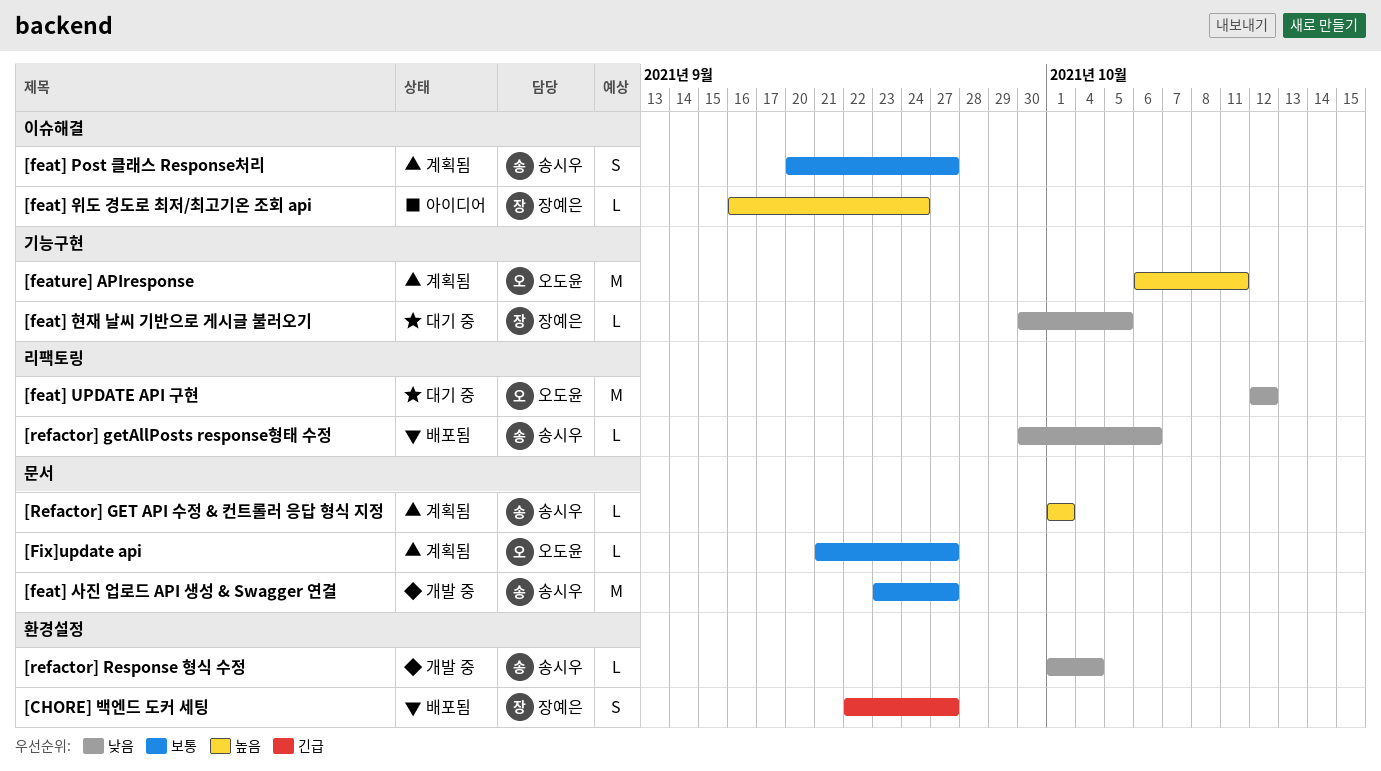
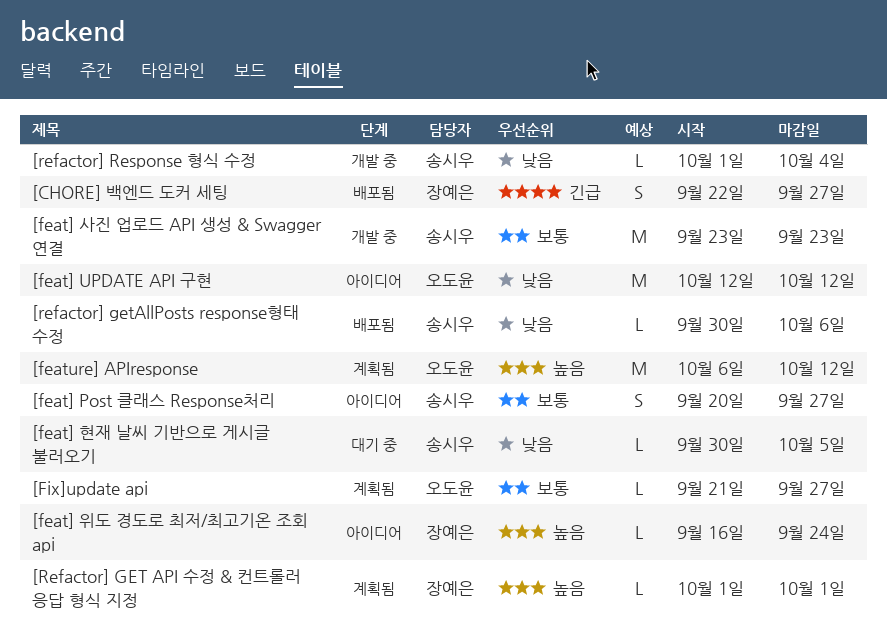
[feat] Post 클래스 Response처리, status: 계획됨 -> 아이디어
[feat] UPDATE API 구현, status: 대기 중 -> 아이디어
[feat] 사진 업로드 API 생성 & Swagger 연결, due: Sep 27 -> Sep 23
[feat] 현재 날씨 기반으로 게시글 불러오기, owner: 장예은 -> 송시우
[feature] APIresponse, due: Oct 11 -> Oct 12
[Refactor] GET API 수정 & 컨트롤러 응답 형식 지정, owner: 송시우 -> 장예은

